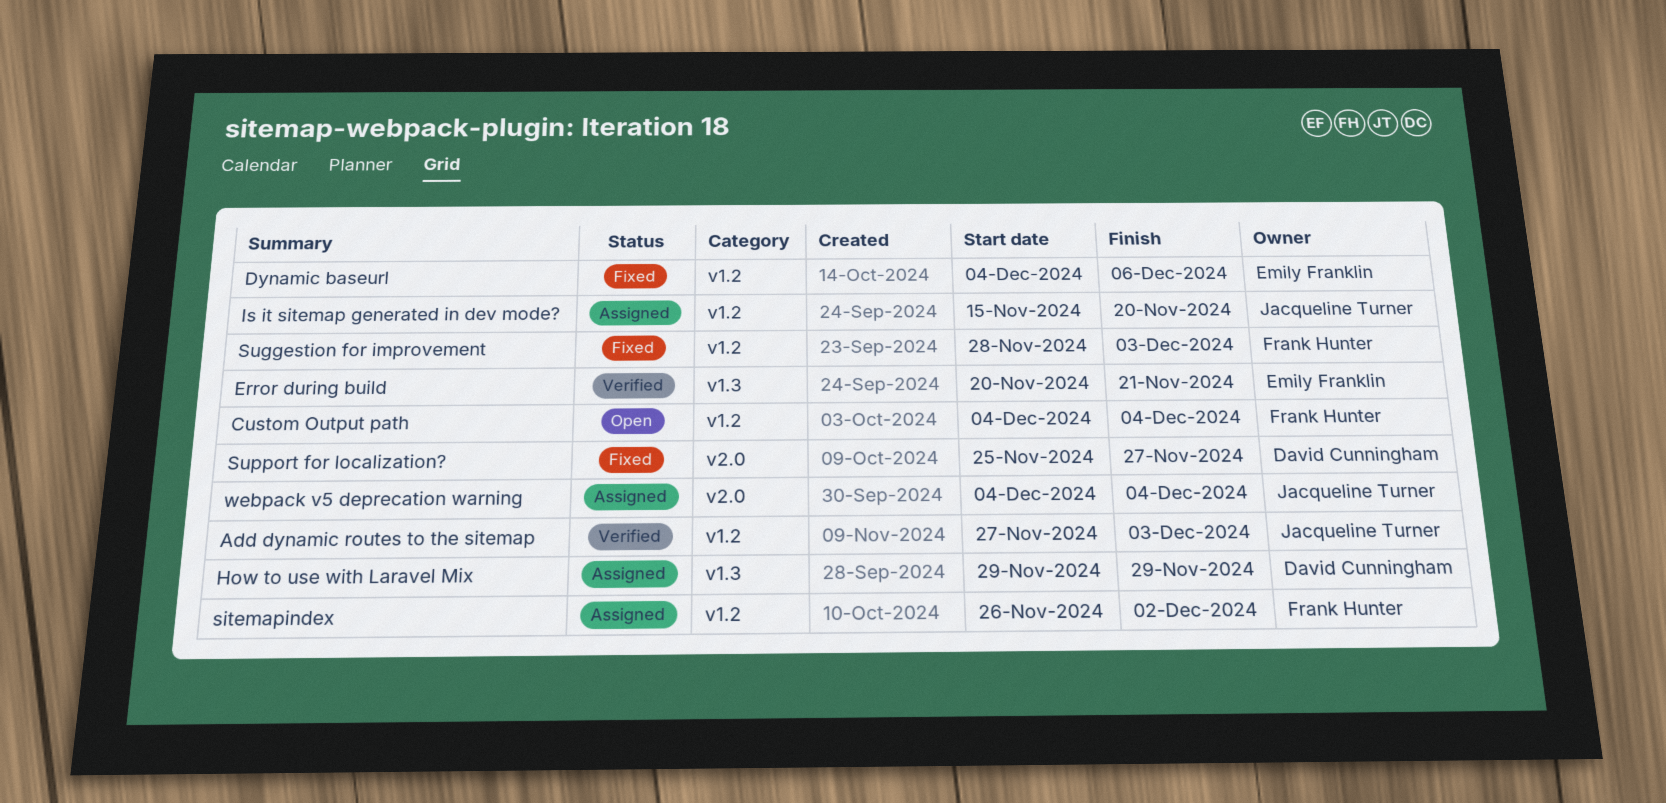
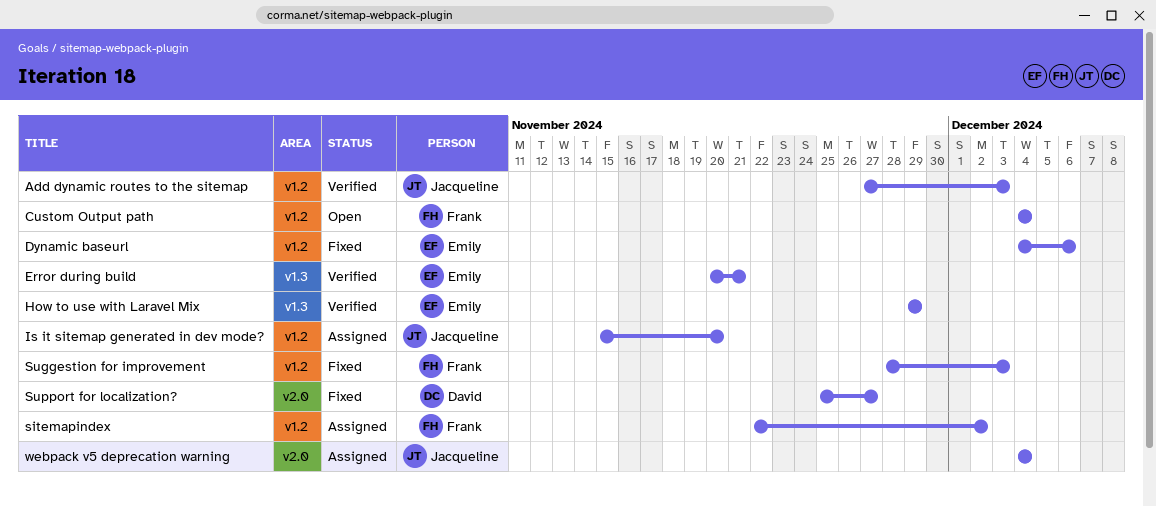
How to use with Laravel Mix, status: Assigned -> Verified
How to use with Laravel Mix, owner: David Cunningham -> Emily Franklin
sitemapindex, start: Nov 26 -> Nov 22

